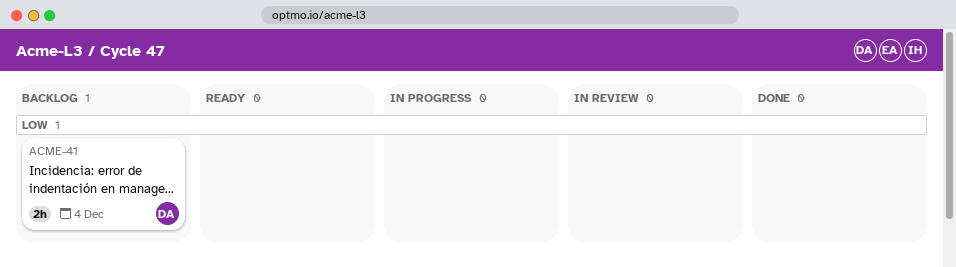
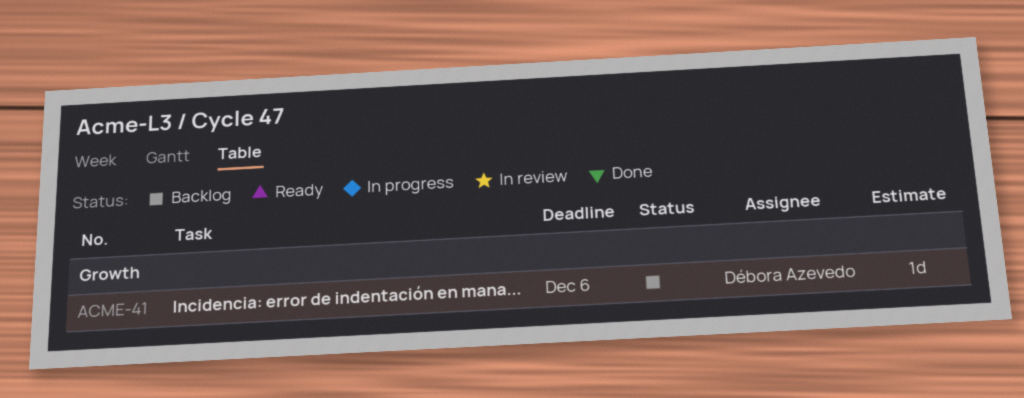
ACME-41, estimate: 2h -> 1d
ACME-41, due: Dec 4 -> Dec 6

